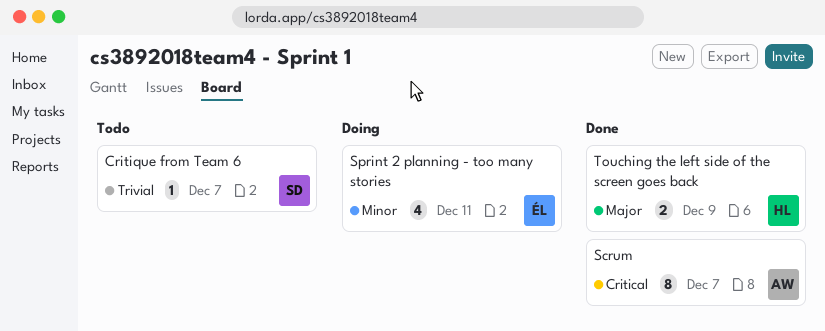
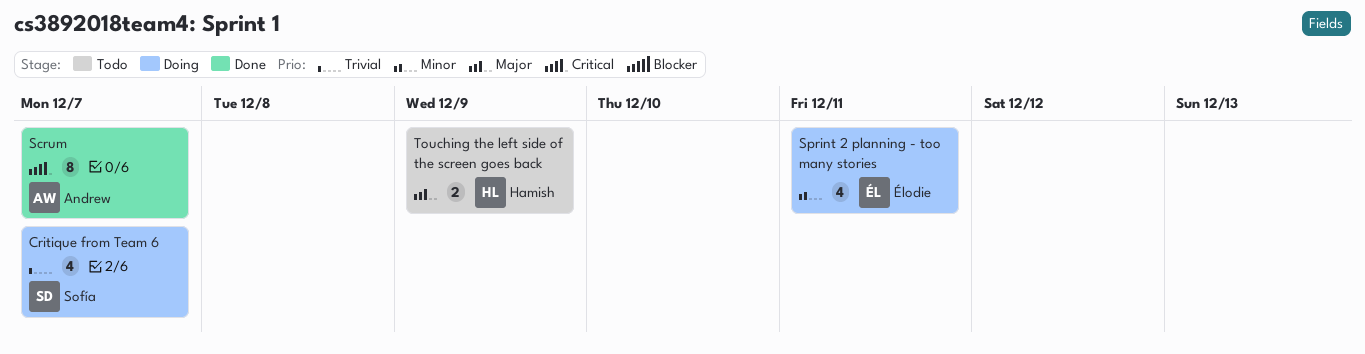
Critique from Team 6, status: Todo -> Doing
Critique from Team 6, estimate: 1 -> 4
Touching the left side of the screen goes back, status: Done -> Todo

